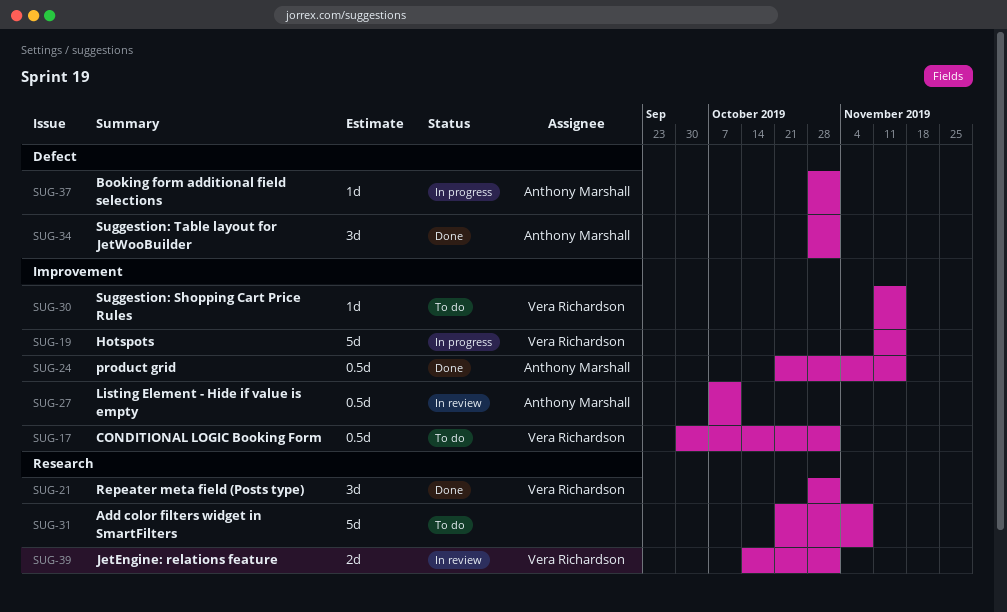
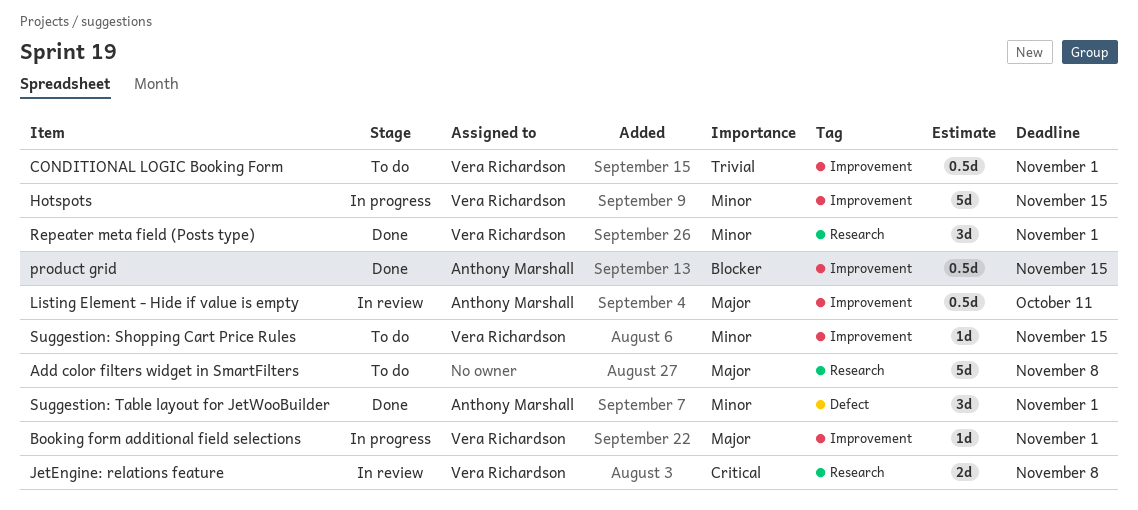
Booking form additional field selections, owner: Anthony Marshall -> Vera Richardson
Booking form additional field selections, label: Defect -> Improvement
JetEngine: relations feature, due: Nov 1 -> Nov 8

